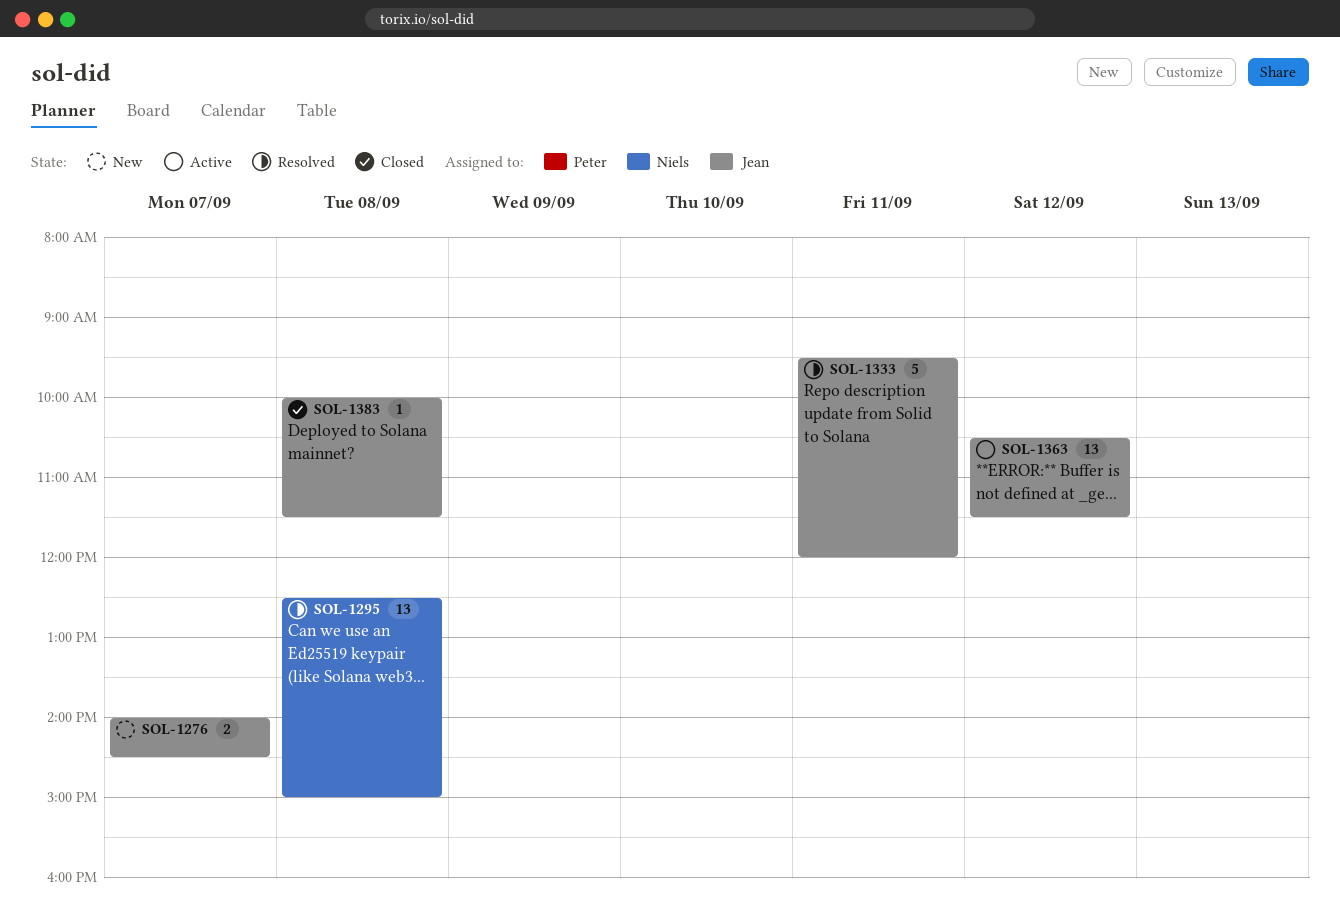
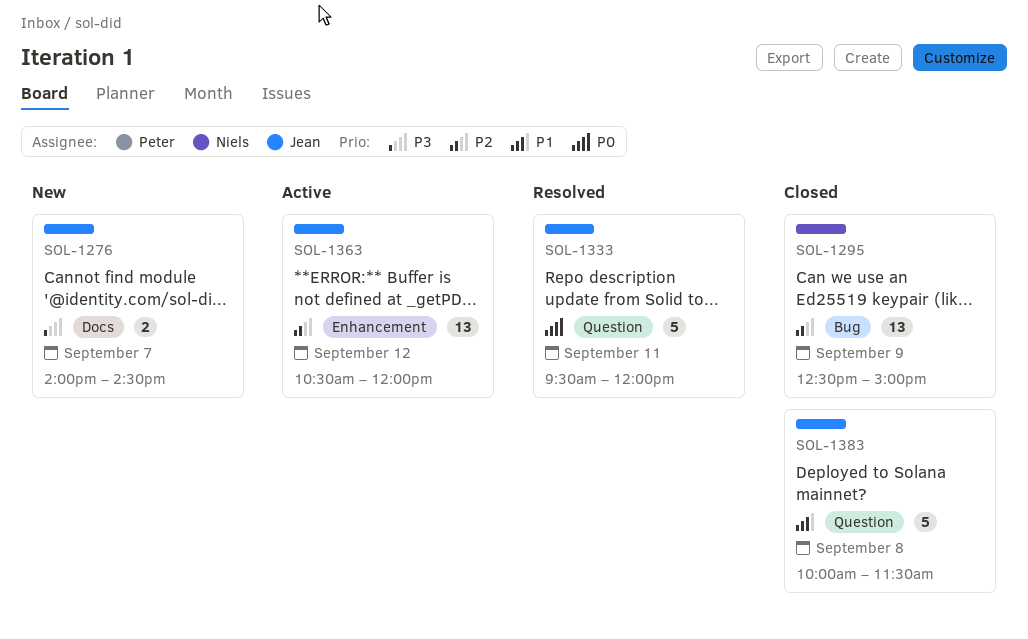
SOL-1295, status: Resolved -> Closed
SOL-1295, day: Sep 8 -> Sep 9
SOL-1363, ends: 11:30 -> 12:00
SOL-1383, estimate: 1 -> 5

